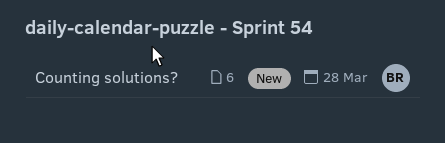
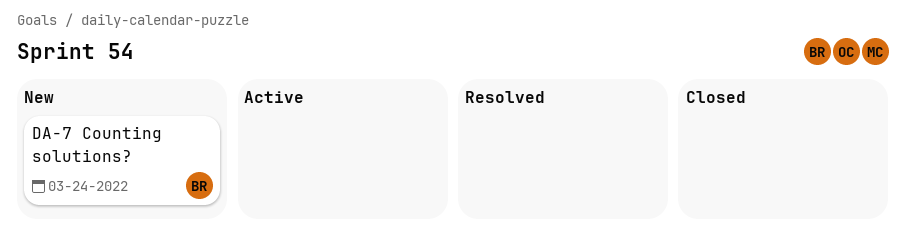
Counting solutions?, due: Mar 28 -> Mar 24

